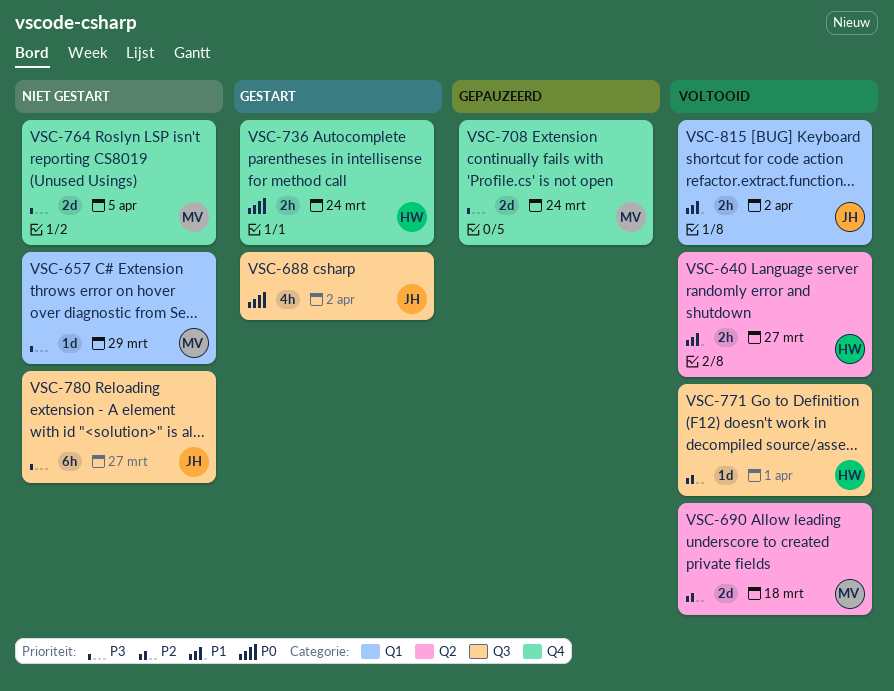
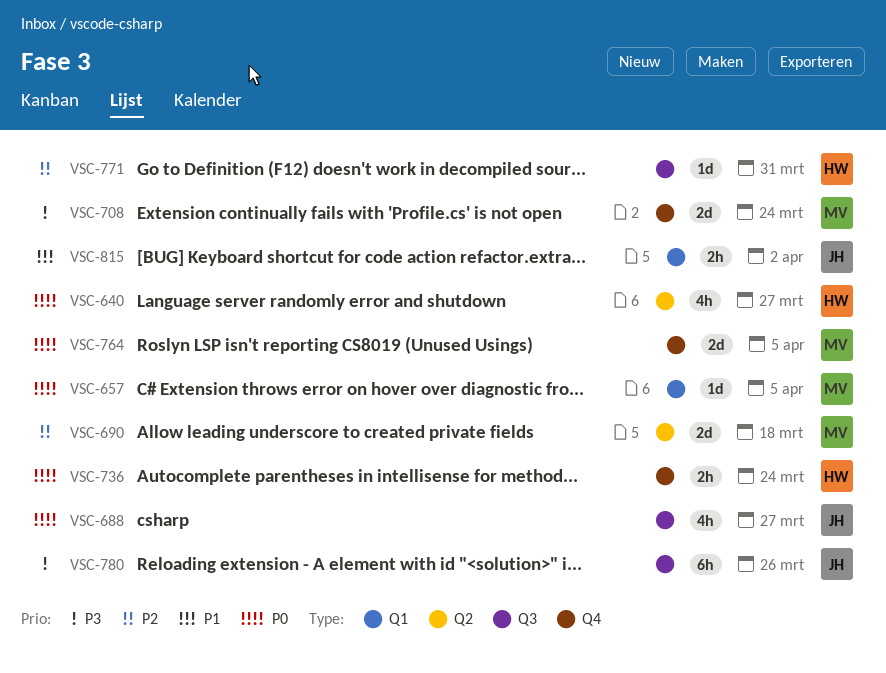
VSC-640, priority: P1 -> P0
VSC-640, estimate: 2h -> 4h
VSC-657, priority: P3 -> P0
VSC-657, due: Mar 29 -> Apr 5
VSC-688, due: Apr 2 -> Mar 27
VSC-764, priority: P3 -> P0
VSC-771, due: Apr 1 -> Mar 31
VSC-780, due: Mar 27 -> Mar 26

